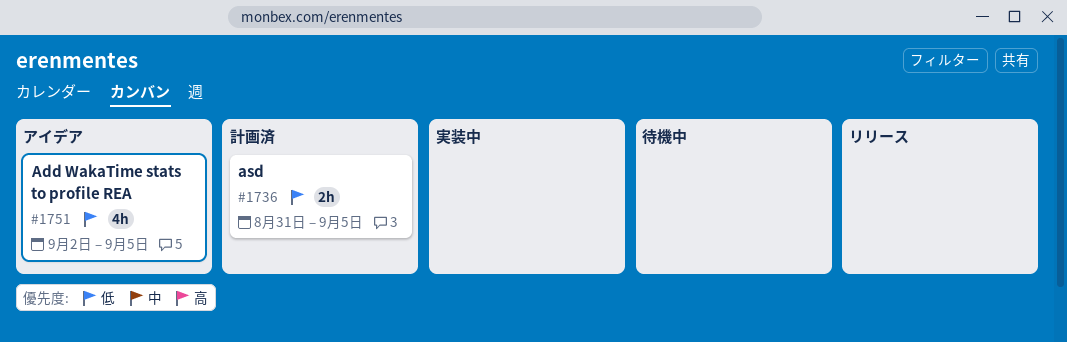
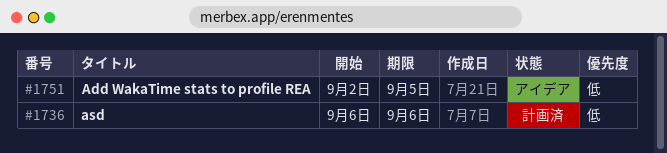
#1736, start: Aug 31 -> Sep 6
#1736, due: Sep 5 -> Sep 6

